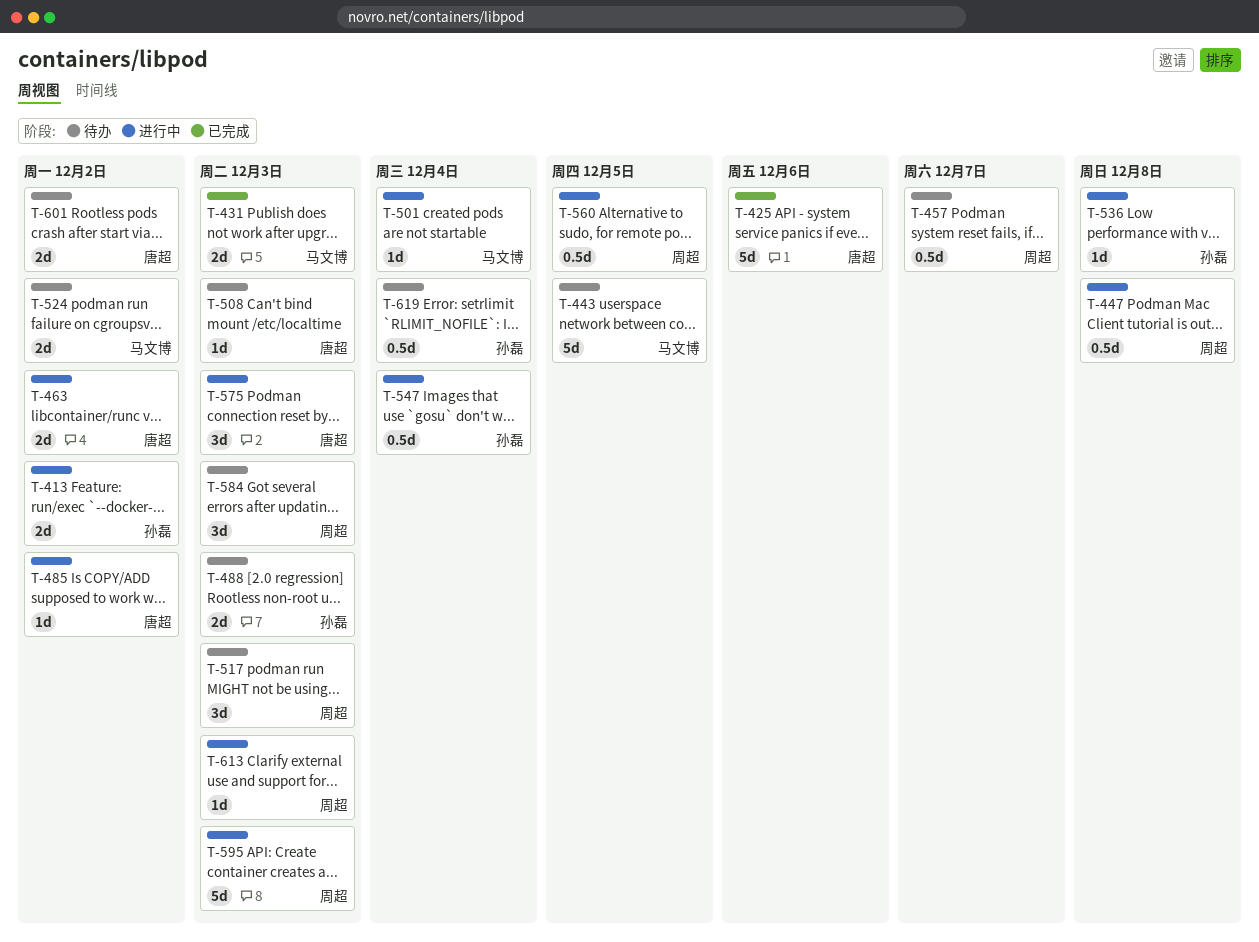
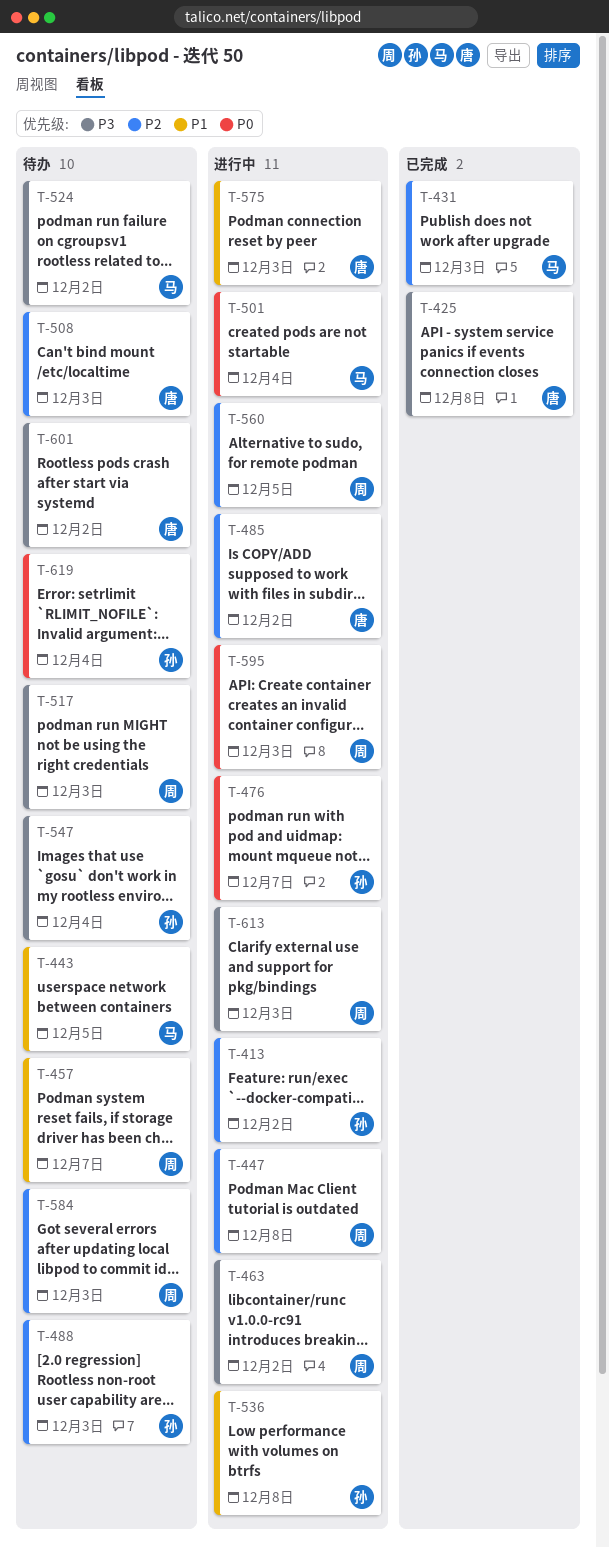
T-425, due: Dec 6 -> Dec 8
T-463, owner: 唐超 -> 周超
T-476: none -> present
T-547, status: 进行中 -> 待办

